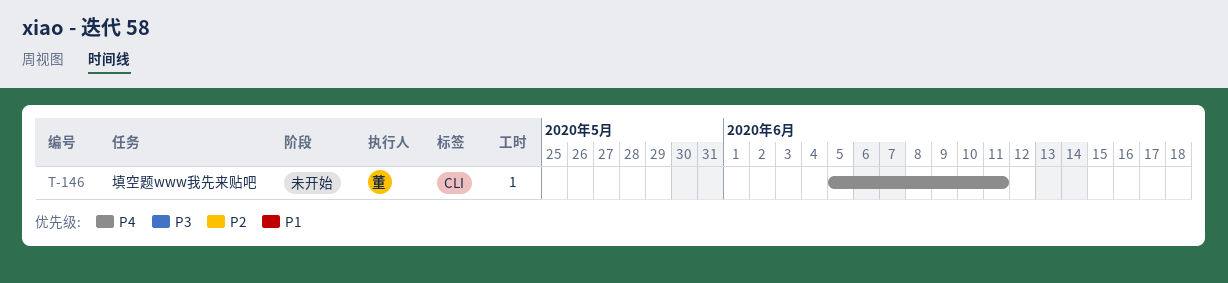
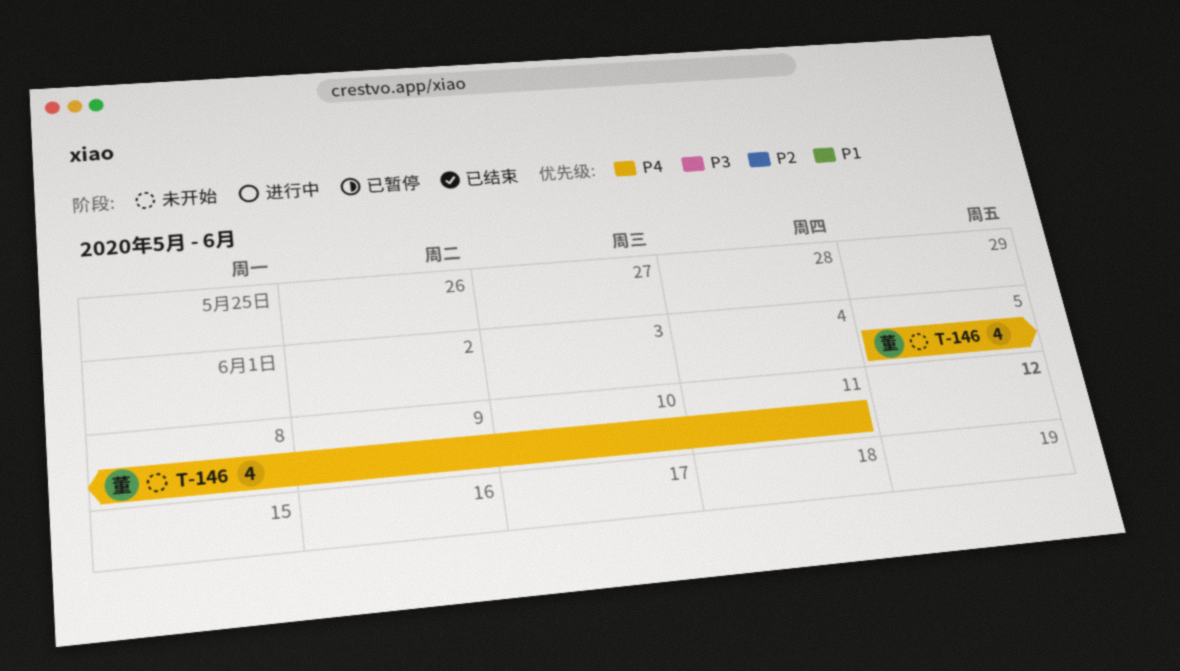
T-146, estimate: 1 -> 4

